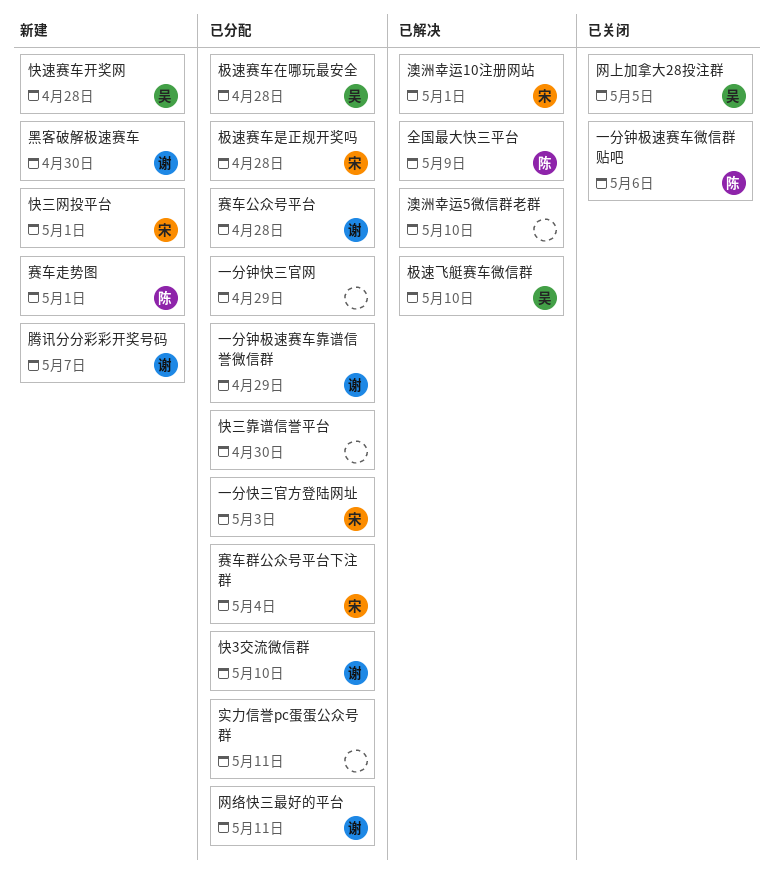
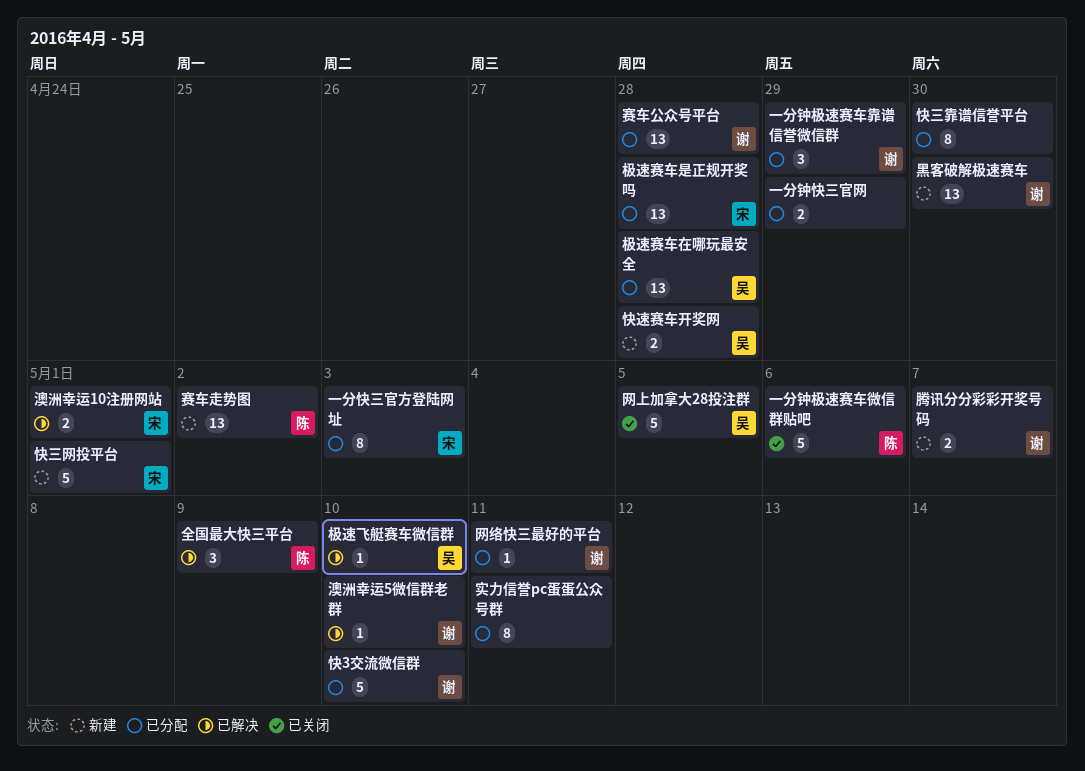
澳洲幸运5微信群老群, owner: none -> 谢
赛车群公众号平台下注群: present -> none
赛车走势图, due: May 1 -> May 2

